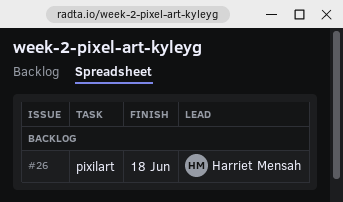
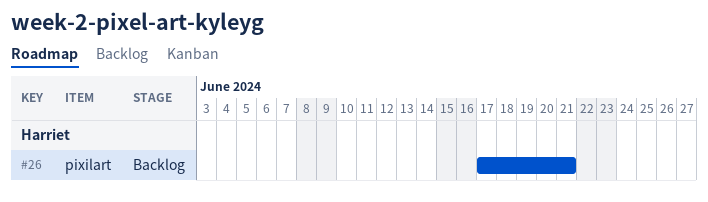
#26, due: Jun 18 -> Jun 21

